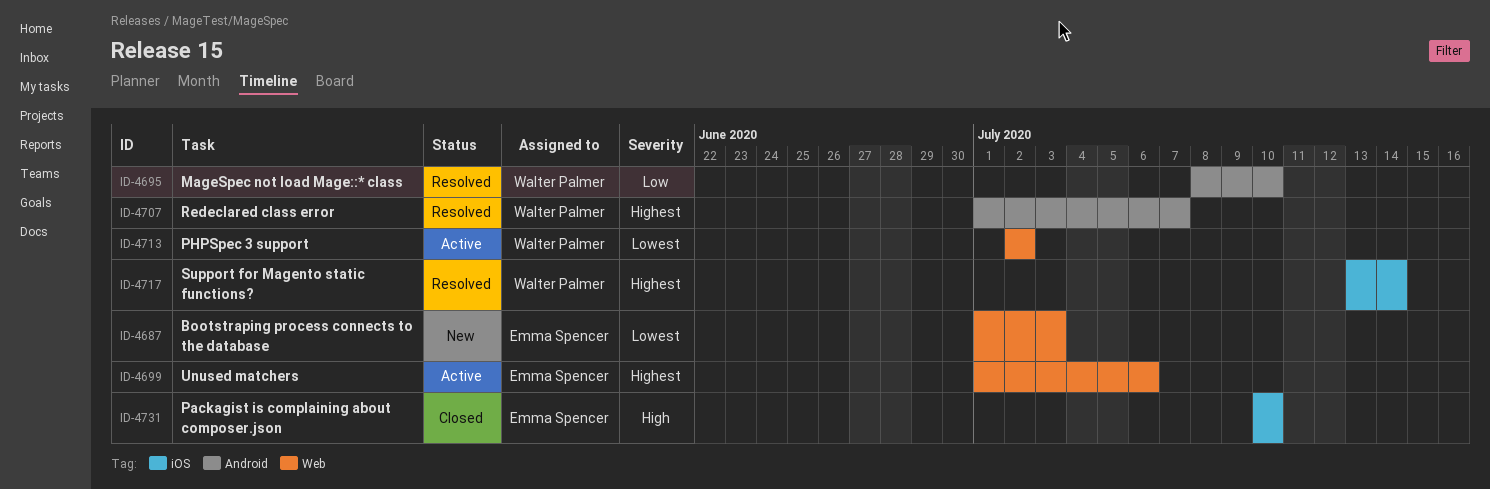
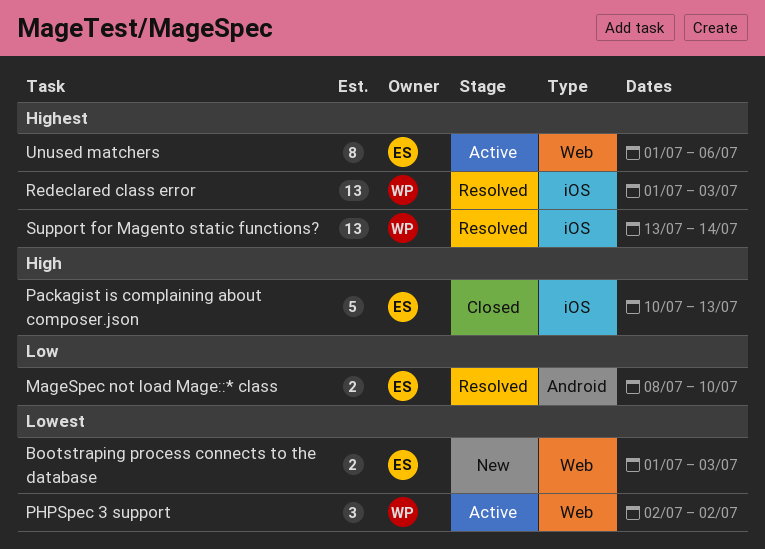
MageSpec not load Mage::* class, owner: Walter Palmer -> Emma Spencer
Packagist is complaining about composer.json, due: Jul 10 -> Jul 13
Redeclared class error, label: Android -> iOS
Redeclared class error, due: Jul 7 -> Jul 3

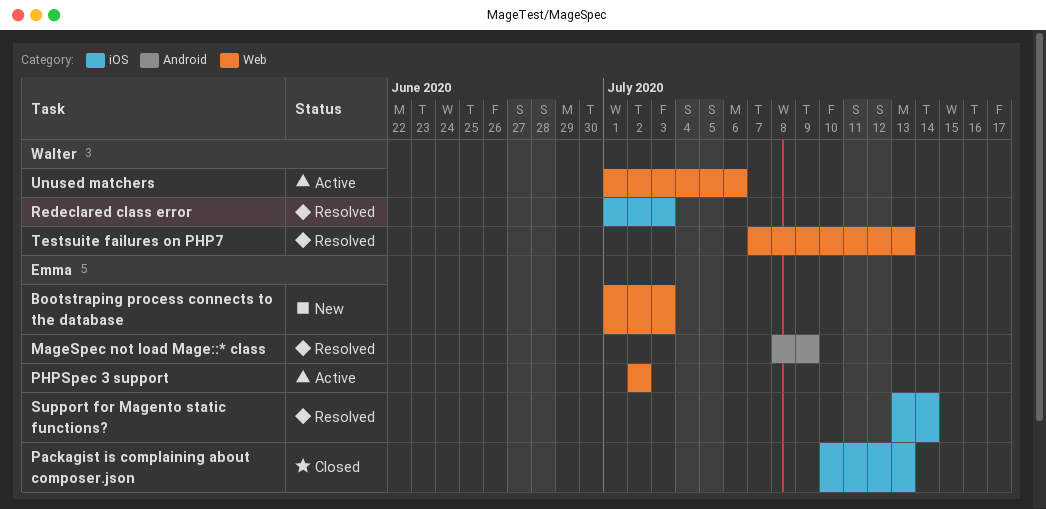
MageSpec not load Mage::* class, due: Jul 10 -> Jul 9
PHPSpec 3 support, owner: Walter -> Emma
Support for Magento static functions?, owner: Walter -> Emma
Testsuite failures on PHP7: none -> present
Unused matchers, owner: Emma -> Walter

